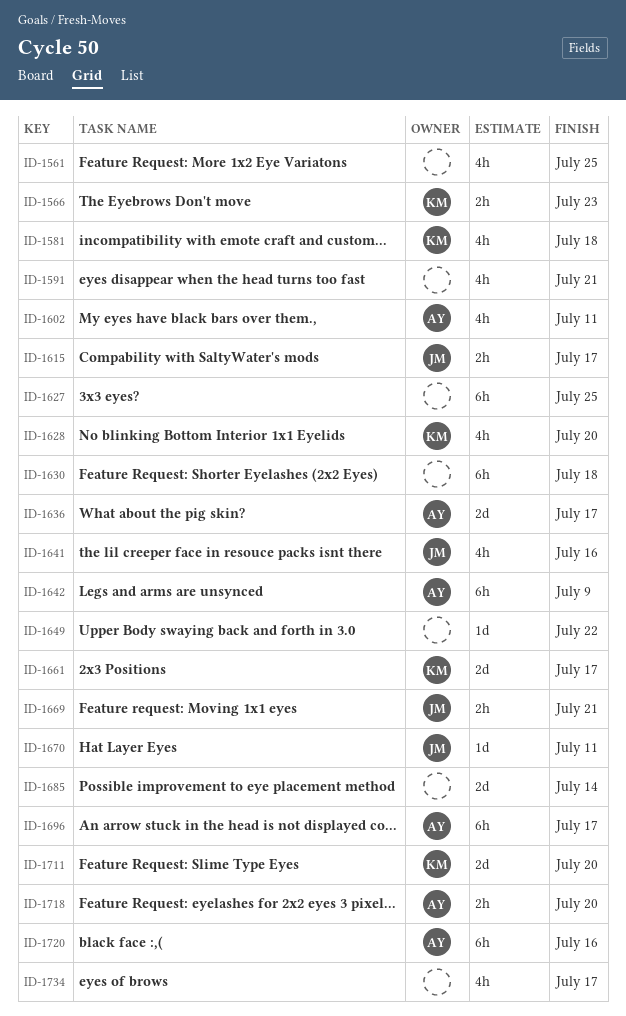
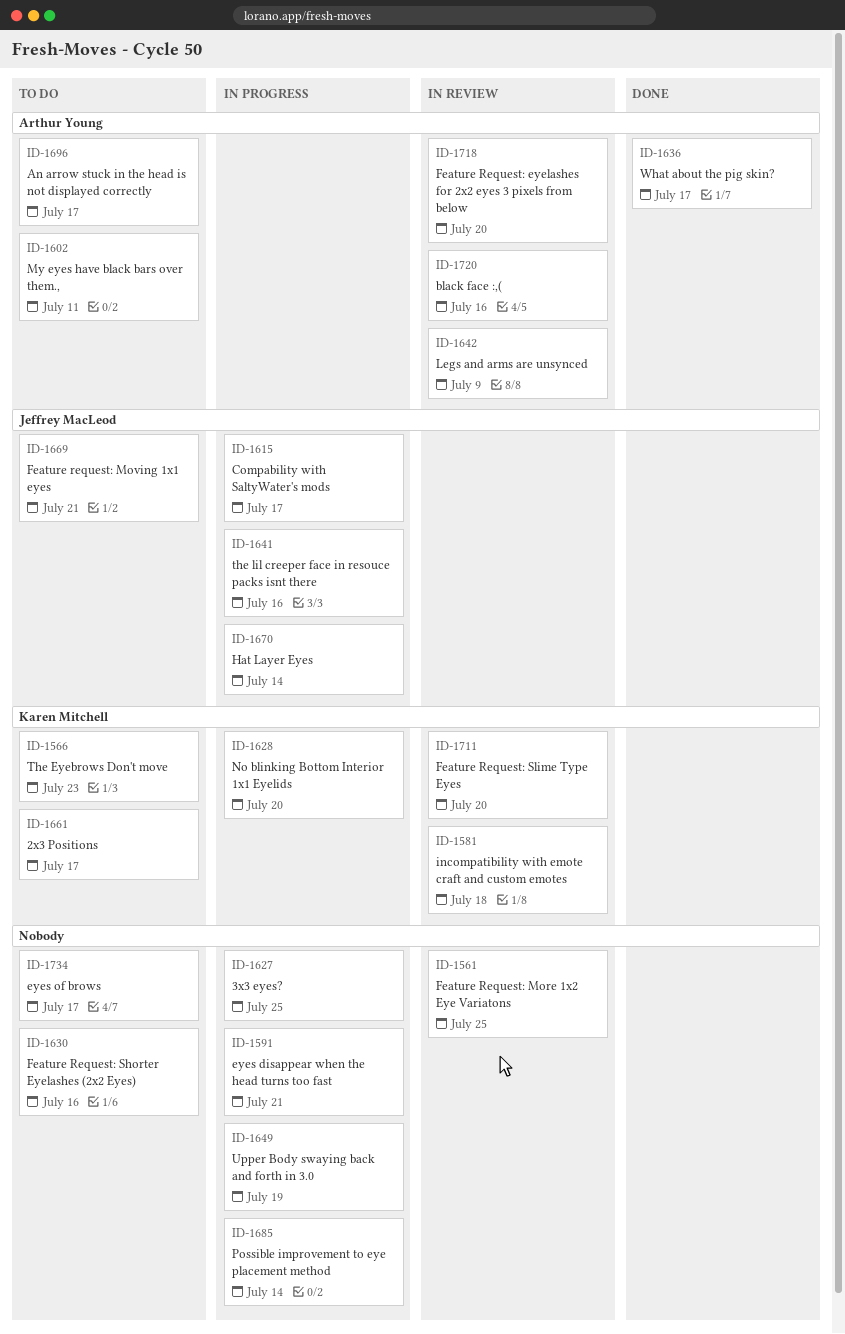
ID-1630, due: Jul 18 -> Jul 16
ID-1649, due: Jul 22 -> Jul 19
ID-1670, due: Jul 11 -> Jul 14

